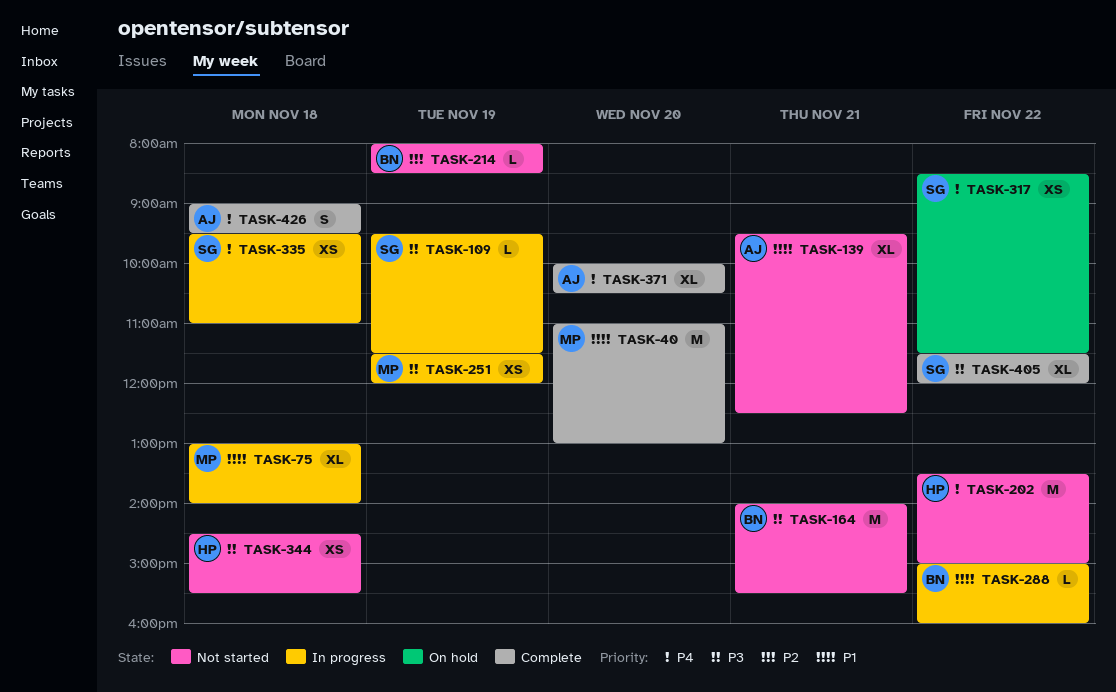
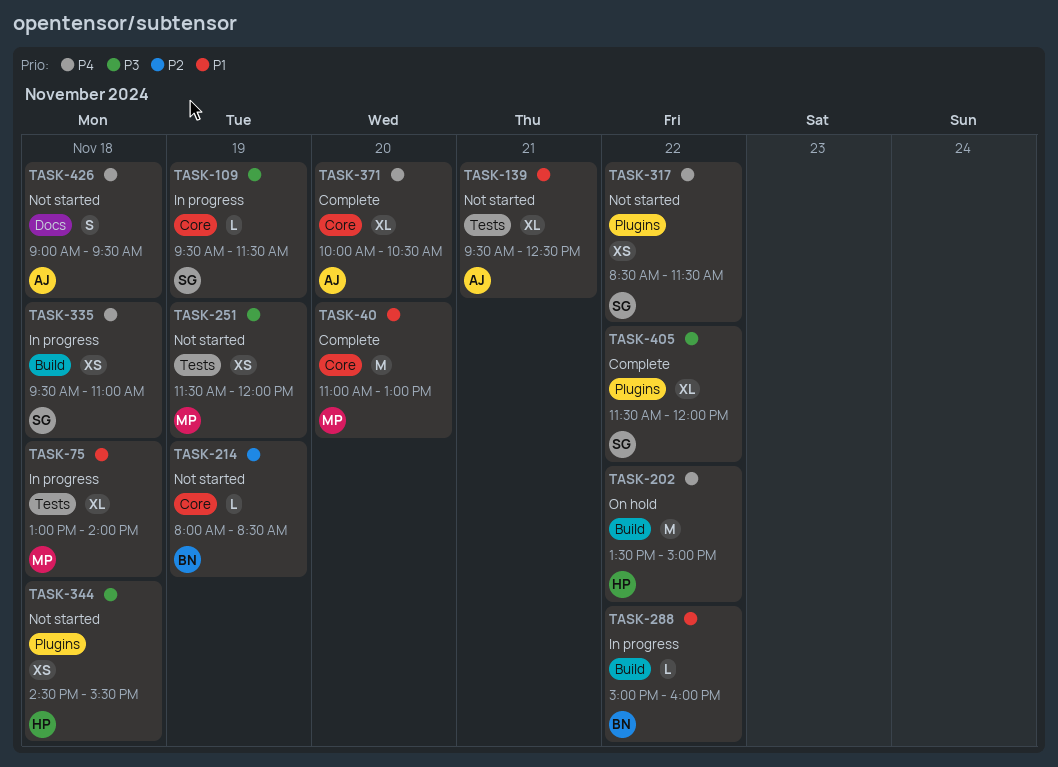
TASK-164: present -> none
TASK-202, status: Not started -> On hold
TASK-251, status: In progress -> Not started
TASK-317, status: On hold -> Not started
TASK-426, status: Complete -> Not started

